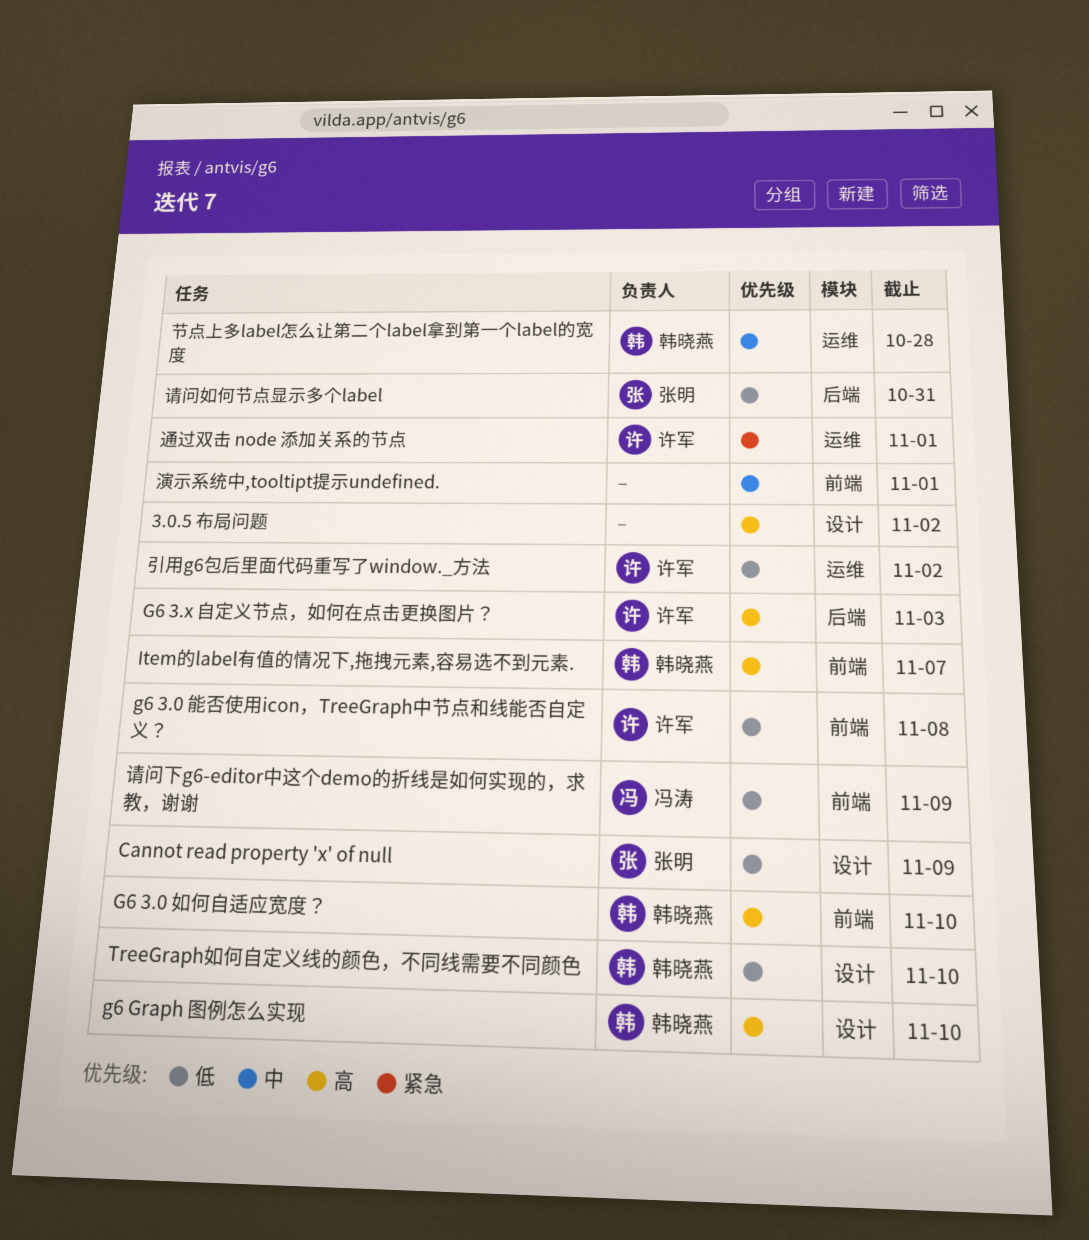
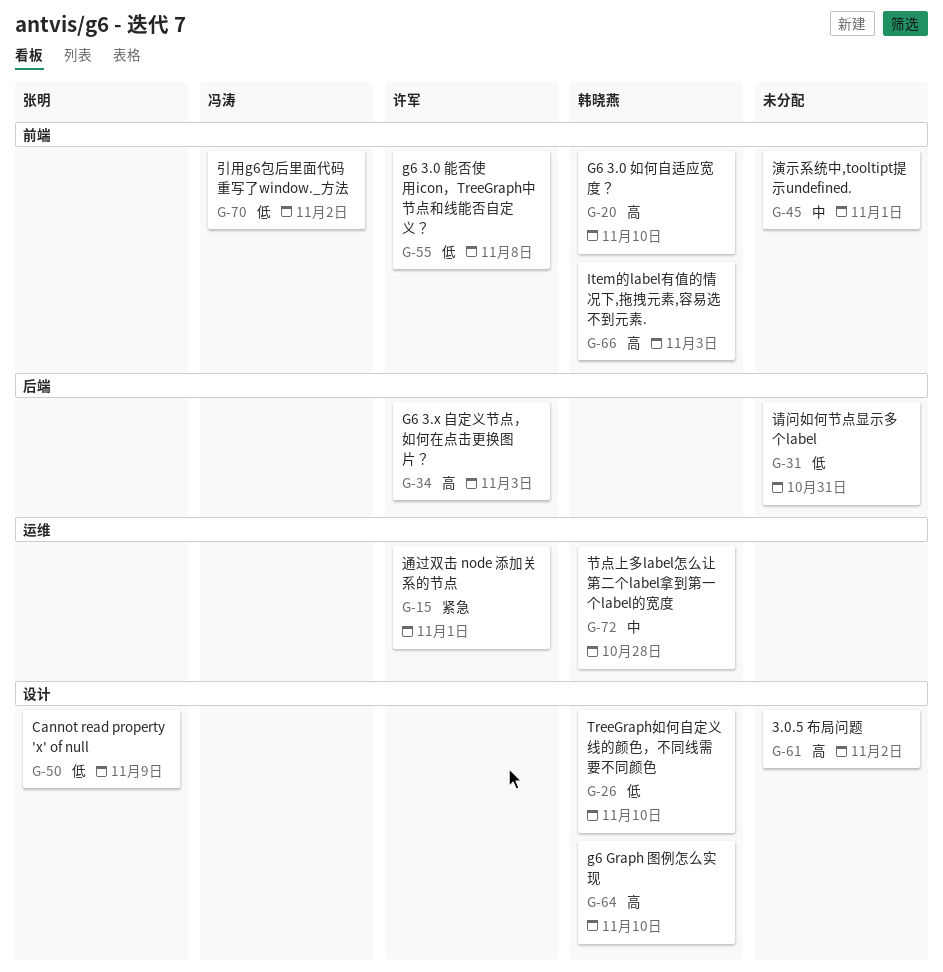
Item的label有值的情况下,拖拽元素,容易选不到元素., due: Nov 7 -> Nov 3
引用g6包后里面代码重写了window._方法, owner: 许军 -> 冯涛
引用g6包后里面代码重写了window._方法, label: 运维 -> 前端
请问下g6-editor中这个demo的折线是如何实现的，求教，谢谢: present -> none
请问如何节点显示多个label, owner: 张明 -> none

